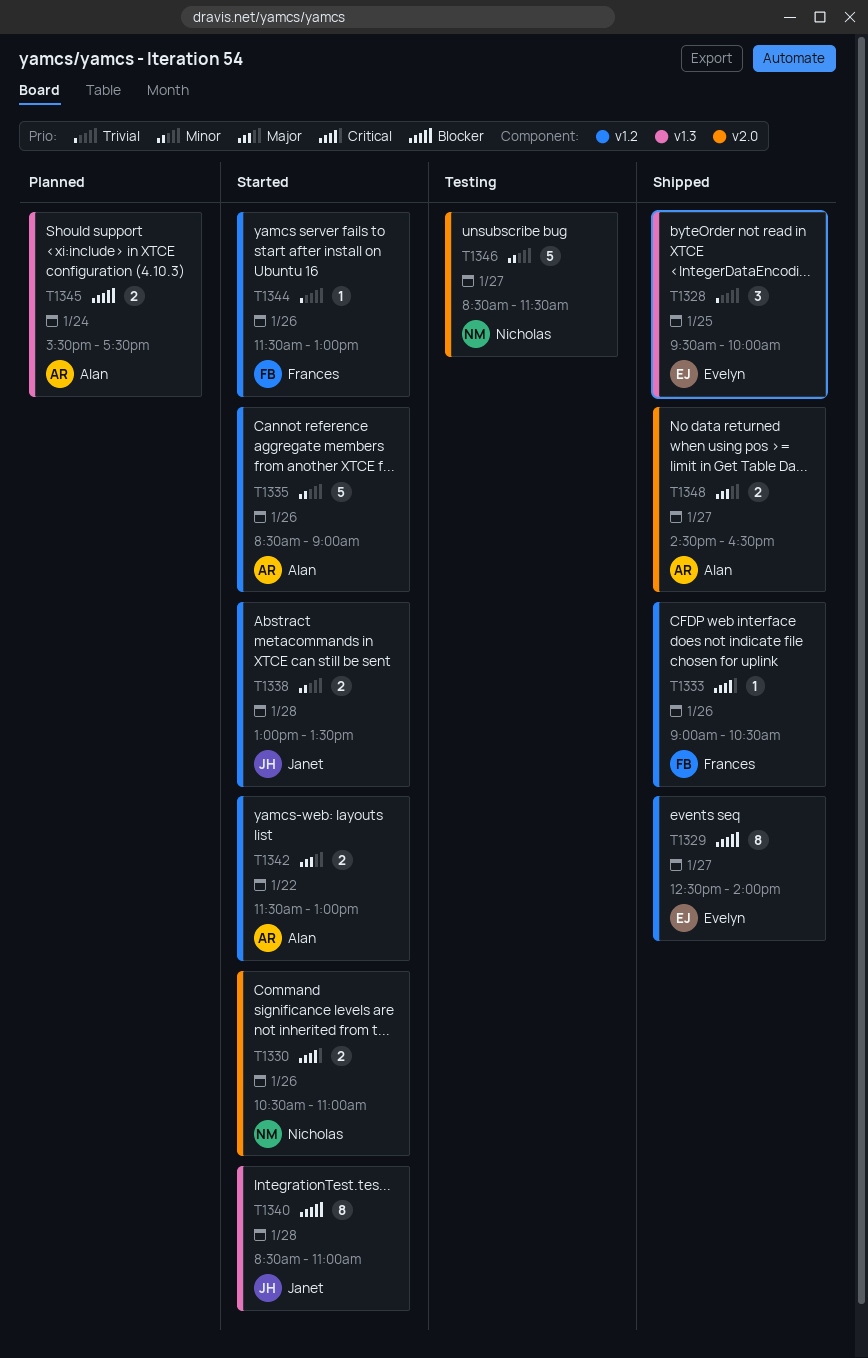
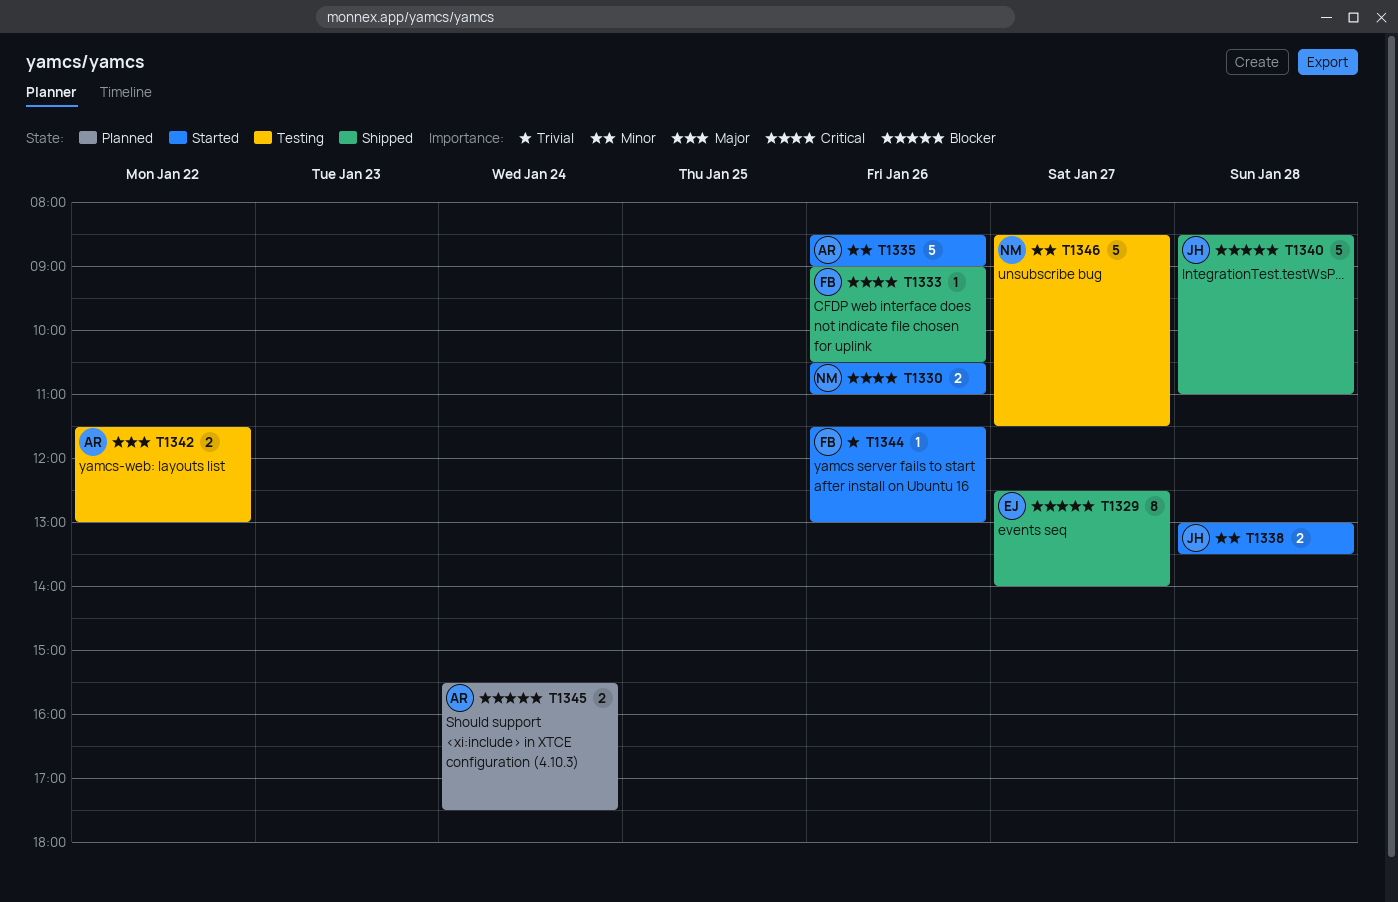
T1328: present -> none
T1340, status: Started -> Shipped
T1340, estimate: 8 -> 5
T1342, status: Started -> Testing
T1348: present -> none

